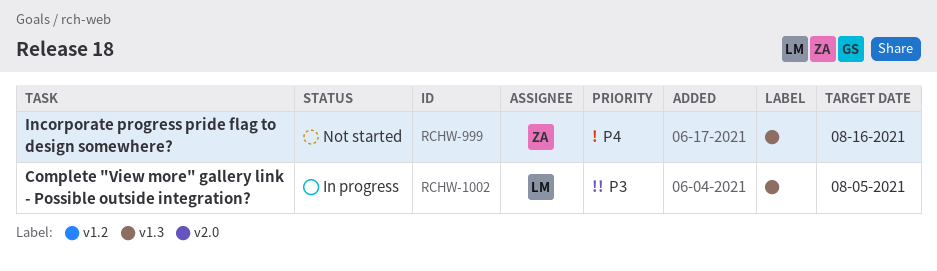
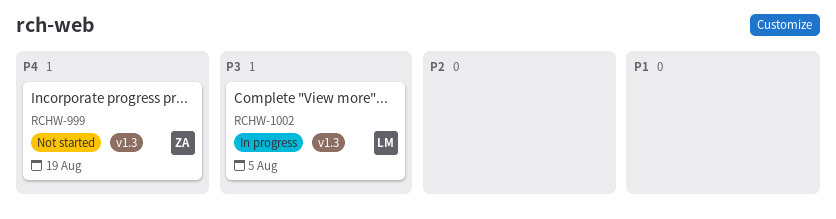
RCHW-999, due: Aug 16 -> Aug 19

